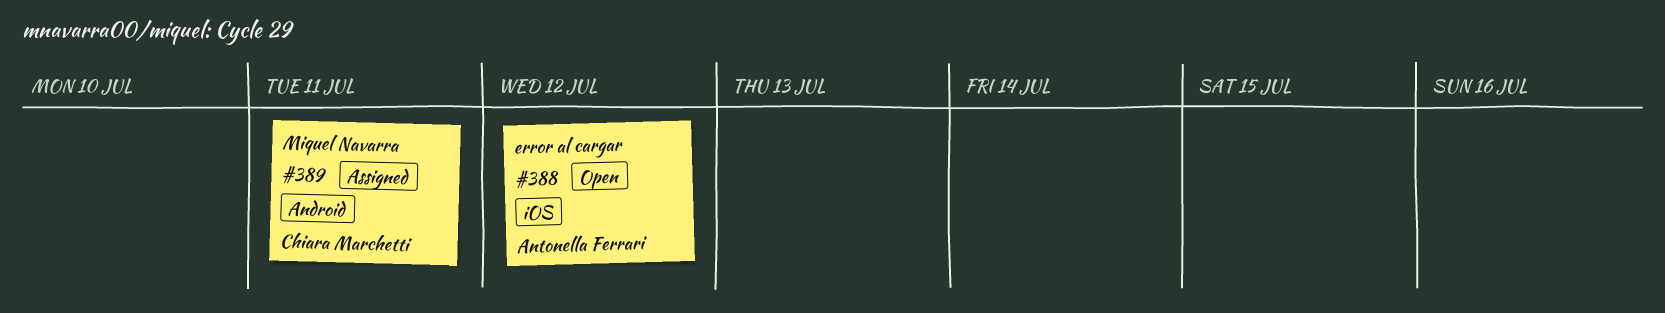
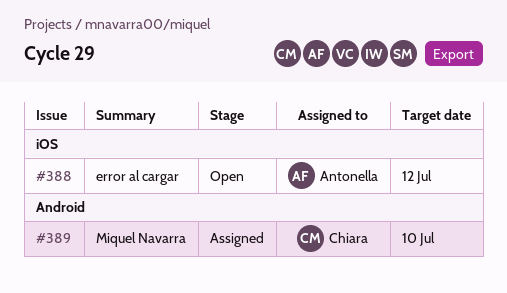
#389, due: Jul 11 -> Jul 10

